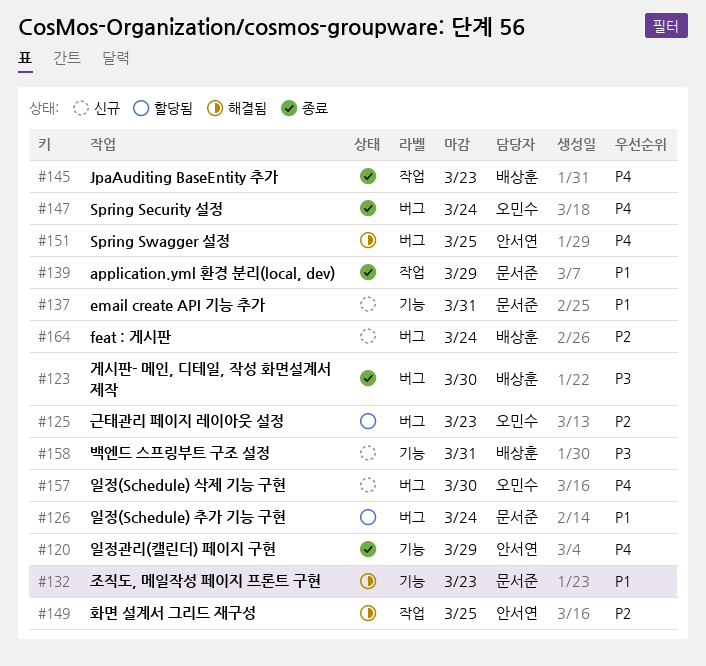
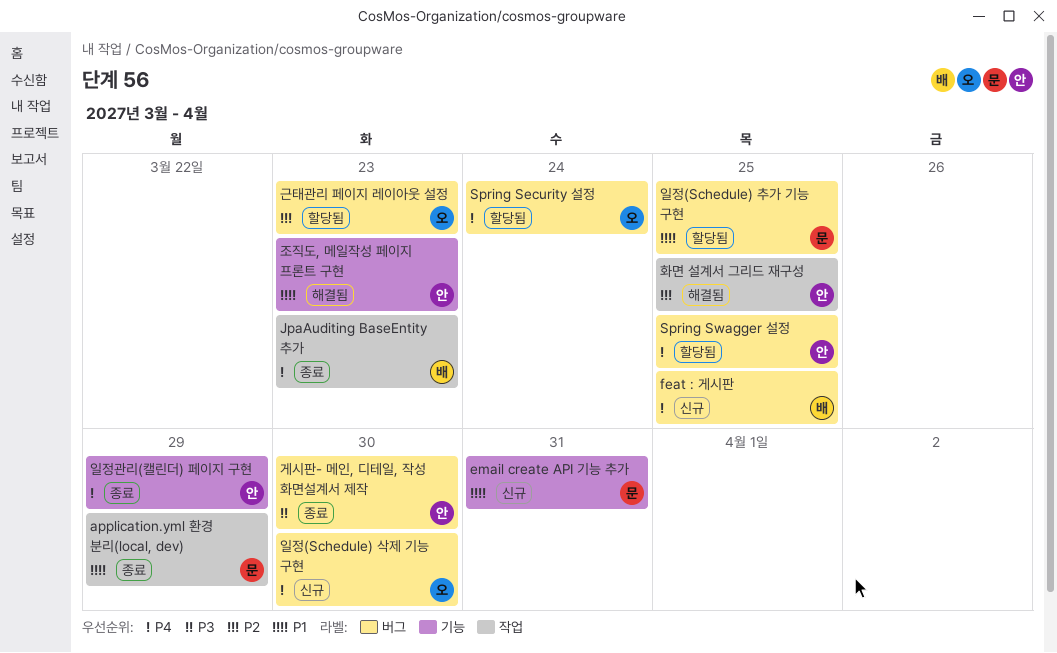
feat : 게시판, priority: P2 -> P4
feat : 게시판, due: Mar 24 -> Mar 25
Spring Security 설정, status: 종료 -> 할당됨
Spring Swagger 설정, status: 해결됨 -> 할당됨
게시판- 메인, 디테일, 작성 화면설계서 제작, owner: 배상훈 -> 안서연
백엔드 스프링부트 구조 설정: present -> none
일정(Schedule) 추가 기능 구현, due: Mar 24 -> Mar 25
조직도, 메일작성 페이지 프론트 구현, owner: 문서준 -> 안서연

